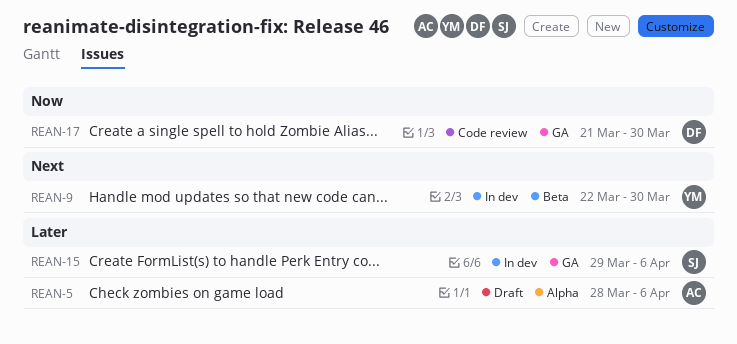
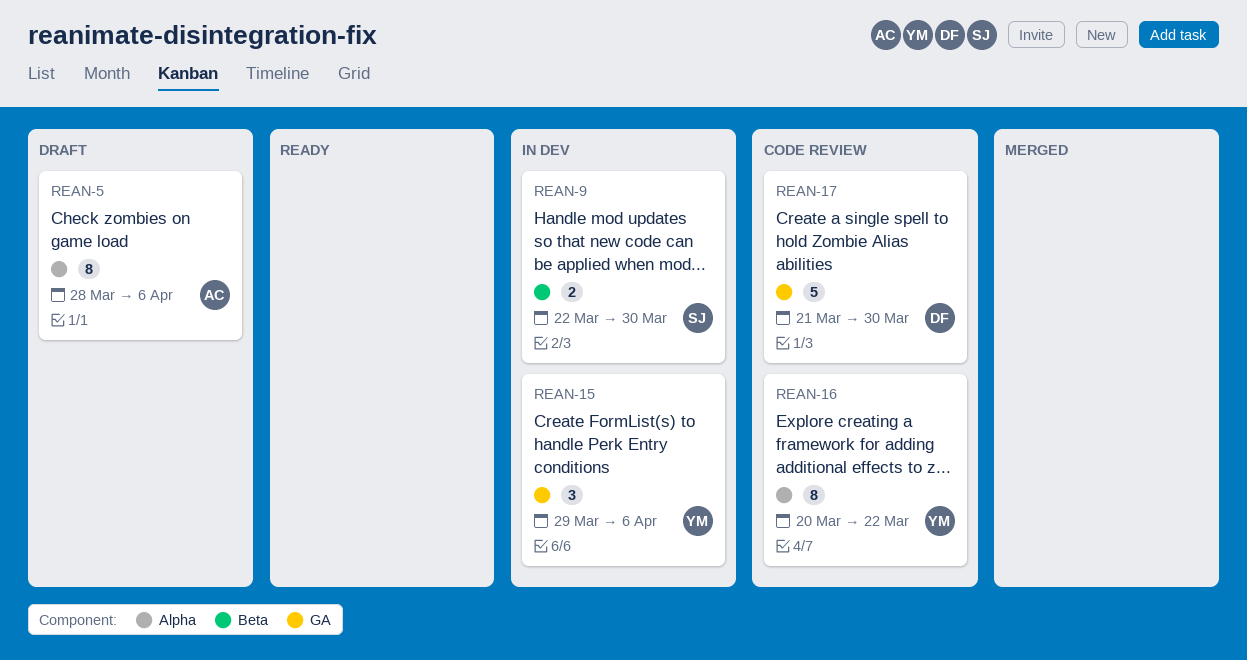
REAN-9, owner: YM -> SJ
REAN-15, owner: SJ -> YM
REAN-16: none -> present

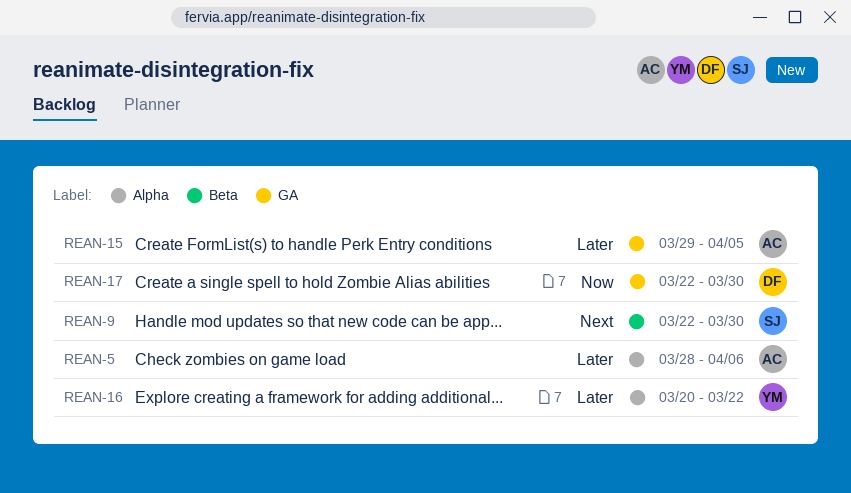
REAN-15, owner: YM -> AC
REAN-15, due: Apr 6 -> Apr 5
REAN-17, start: Mar 21 -> Mar 22

